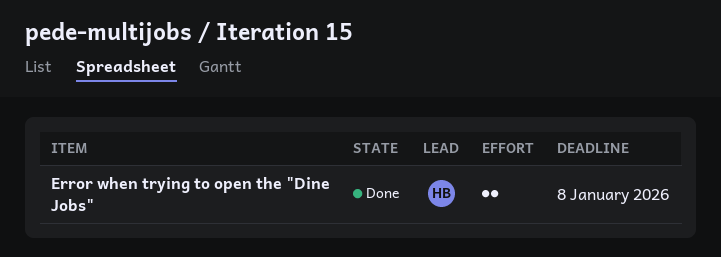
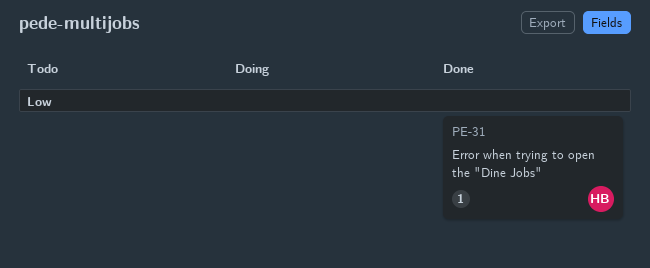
Error when trying to open the "Dine Jobs", estimate: 2 -> 1

